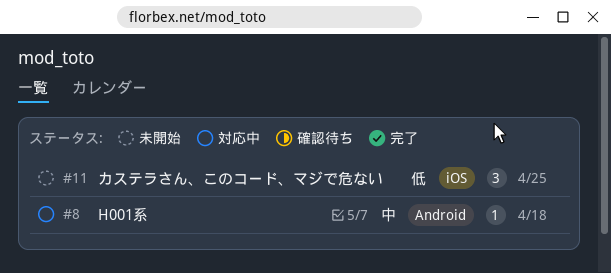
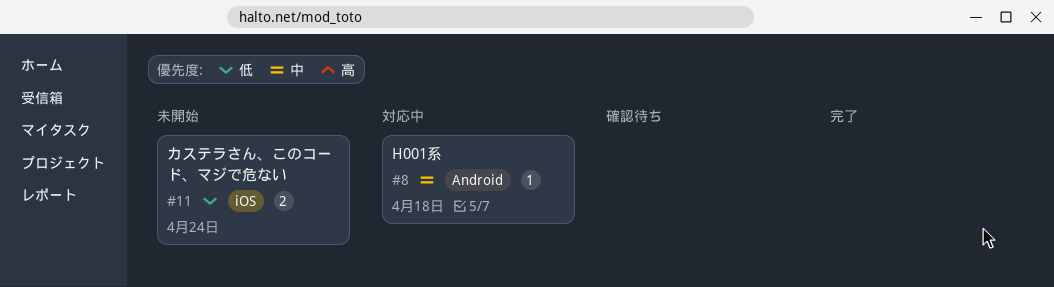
#11, estimate: 3 -> 2
#11, due: Apr 25 -> Apr 24

